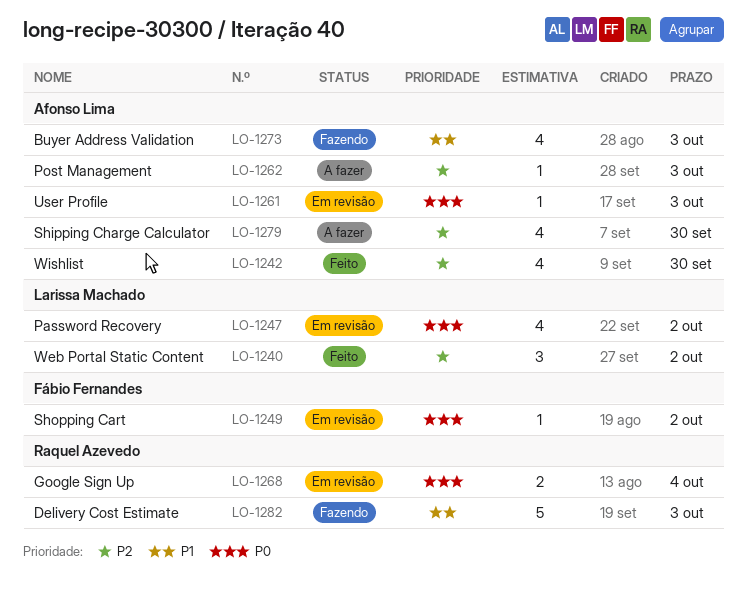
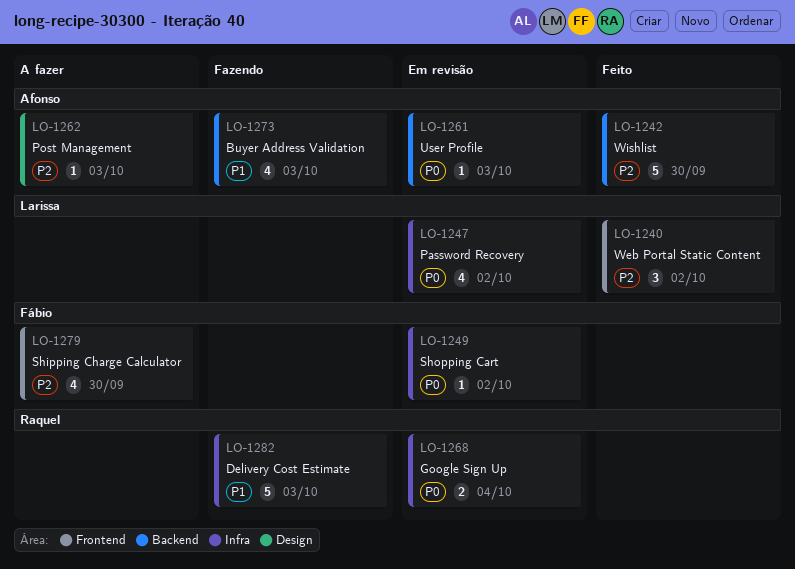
LO-1242, estimate: 4 -> 5
LO-1279, owner: Afonso Lima -> Fábio Fernandes

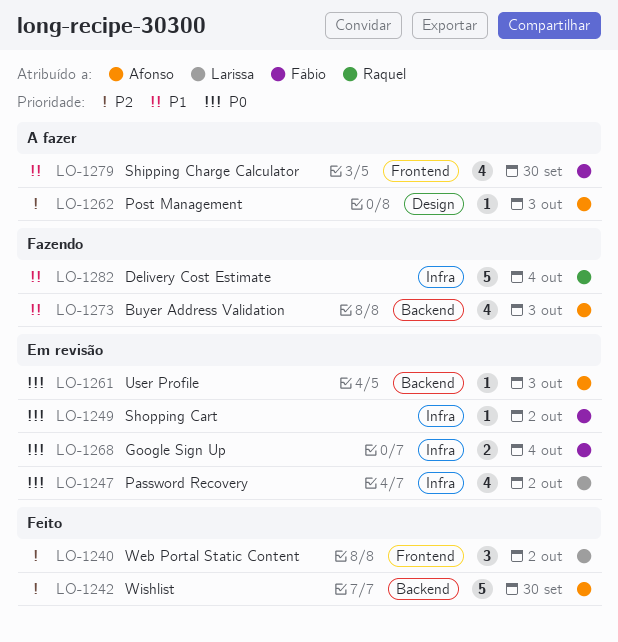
LO-1268, owner: Raquel -> Fábio
LO-1279, priority: P2 -> P1
LO-1282, due: Oct 3 -> Oct 4

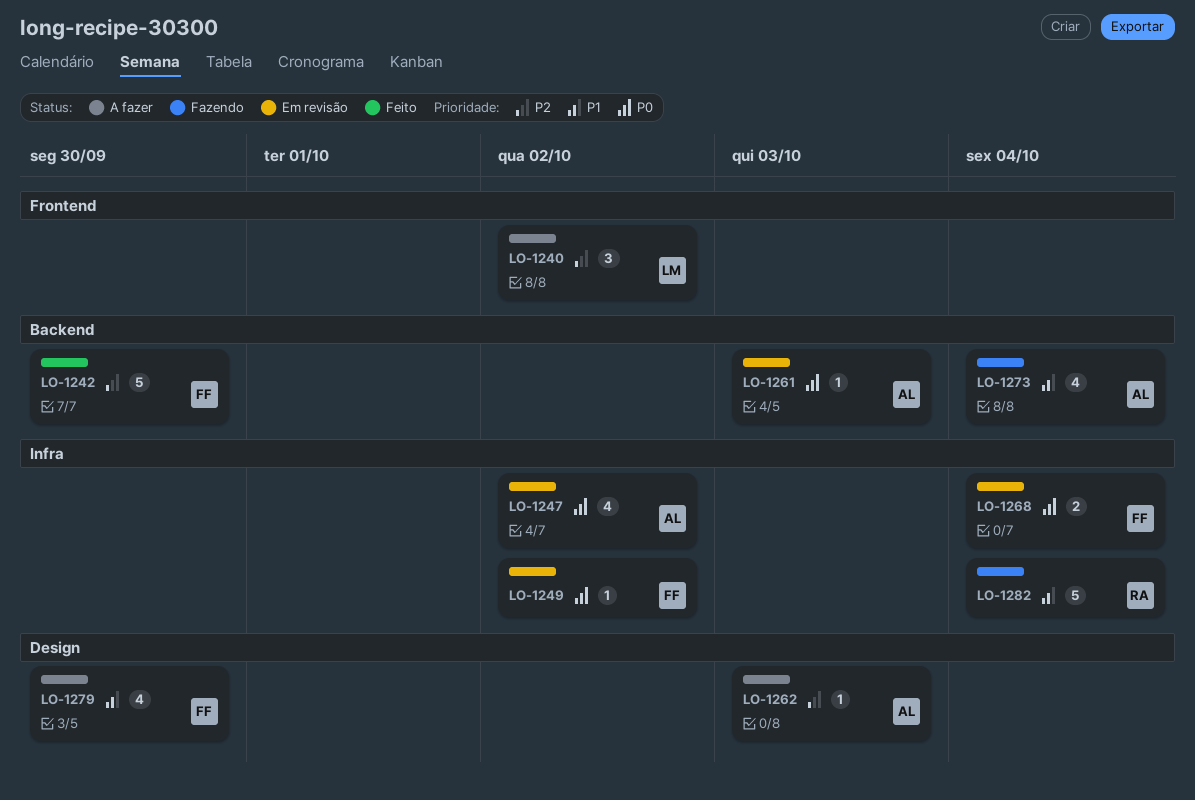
LO-1240, status: Feito -> A fazer
LO-1242, owner: Afonso -> Fábio
LO-1247, owner: Larissa -> Afonso
LO-1273, due: Oct 3 -> Oct 4
LO-1279, label: Frontend -> Design

